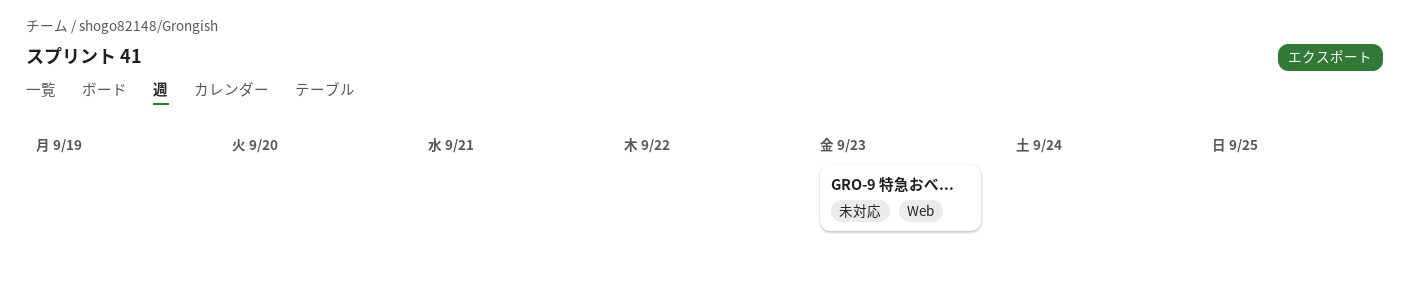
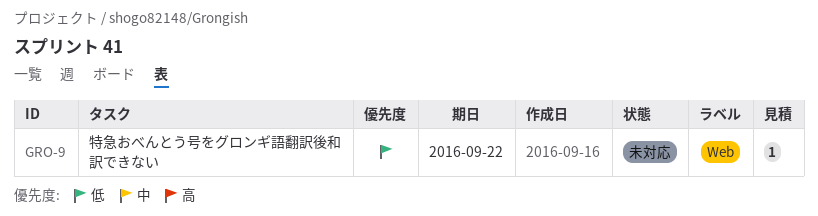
GRO-9, due: Sep 23 -> Sep 22

